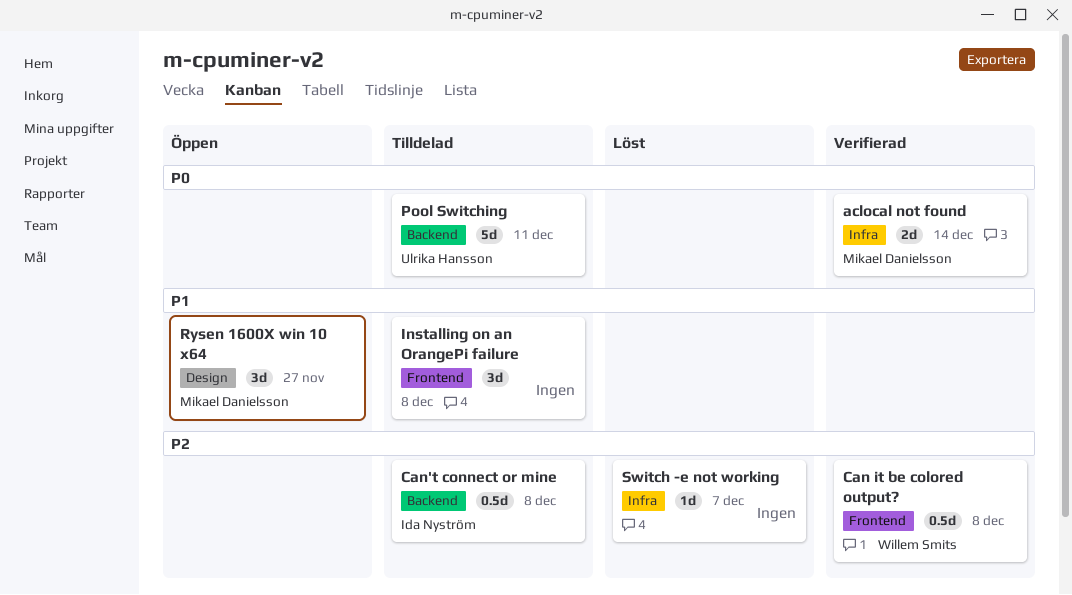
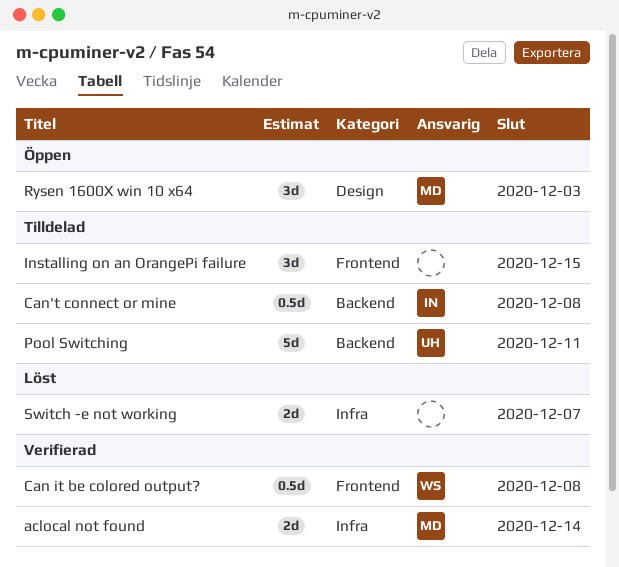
Installing on an OrangePi failure, due: Dec 8 -> Dec 15
Rysen 1600X win 10 x64, due: Nov 27 -> Dec 3
Switch -e not working, estimate: 1d -> 2d

